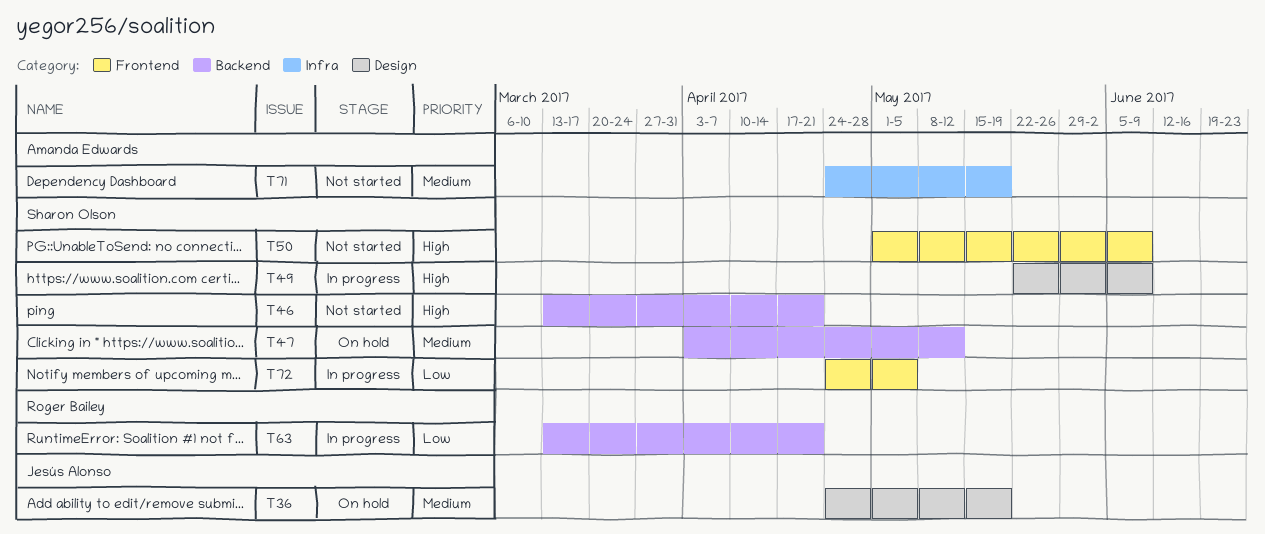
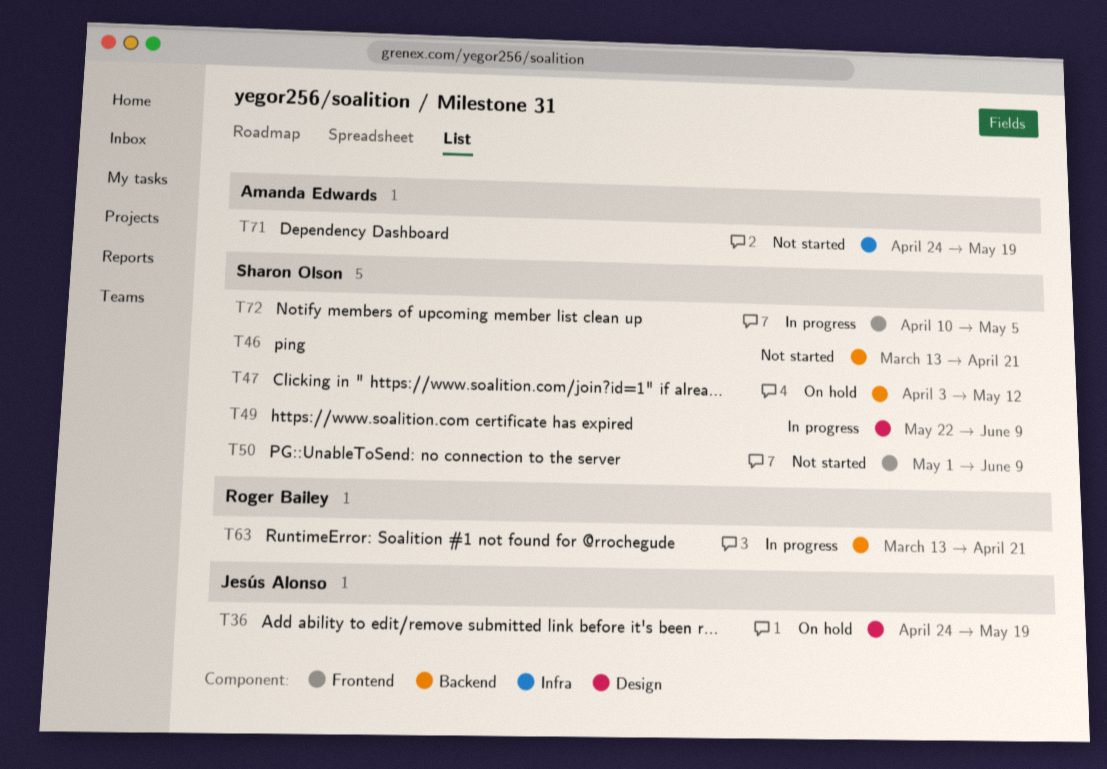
T72, start: Apr 24 -> Apr 10

